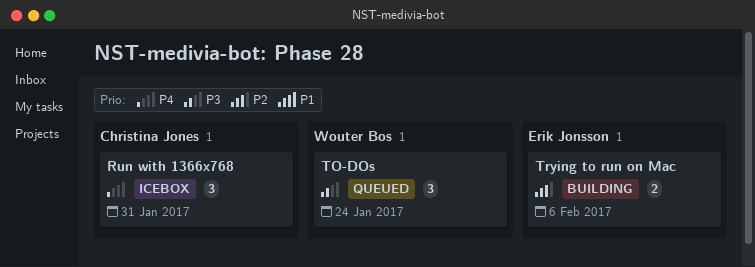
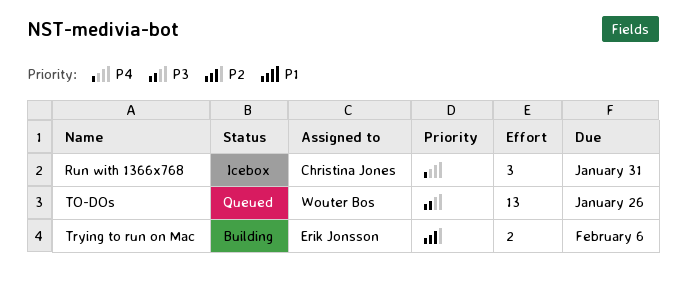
TO-DOs, estimate: 3 -> 13
TO-DOs, due: Jan 24 -> Jan 26

